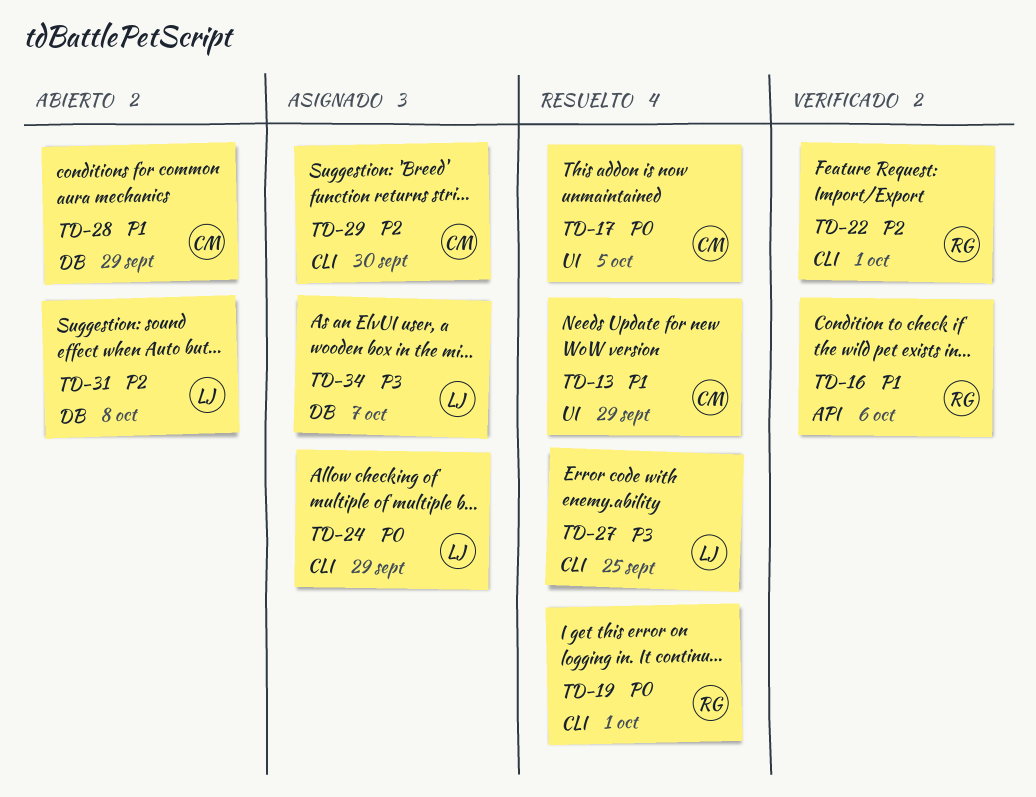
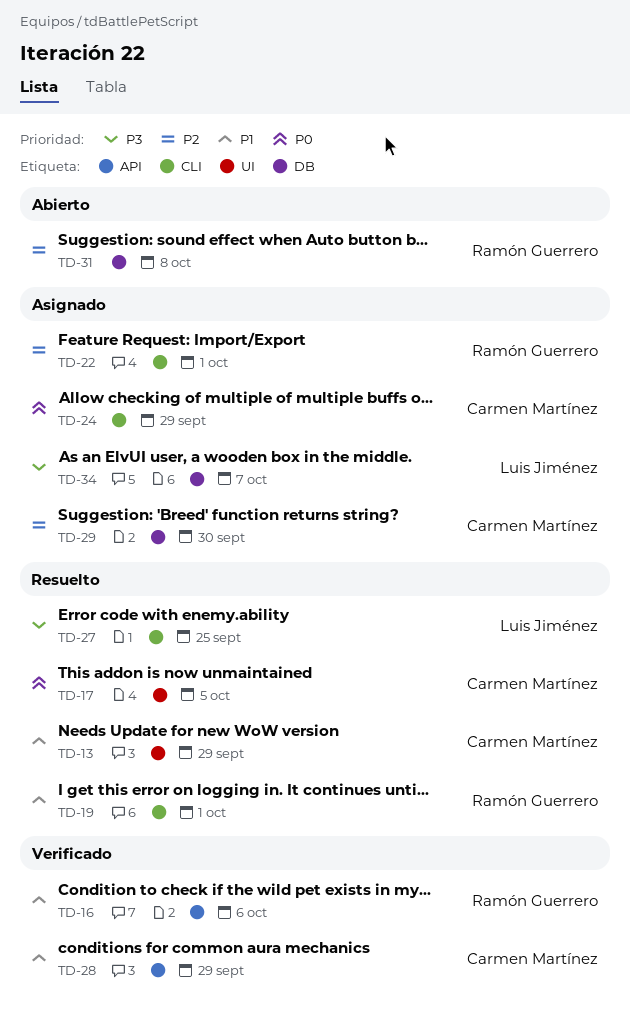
TD-19, priority: P0 -> P1
TD-22, status: Verificado -> Asignado
TD-24, owner: Luis Jiménez -> Carmen Martínez
TD-28, status: Abierto -> Verificado
TD-28, label: DB -> API
TD-29, label: CLI -> DB
TD-31, owner: Luis Jiménez -> Ramón Guerrero

